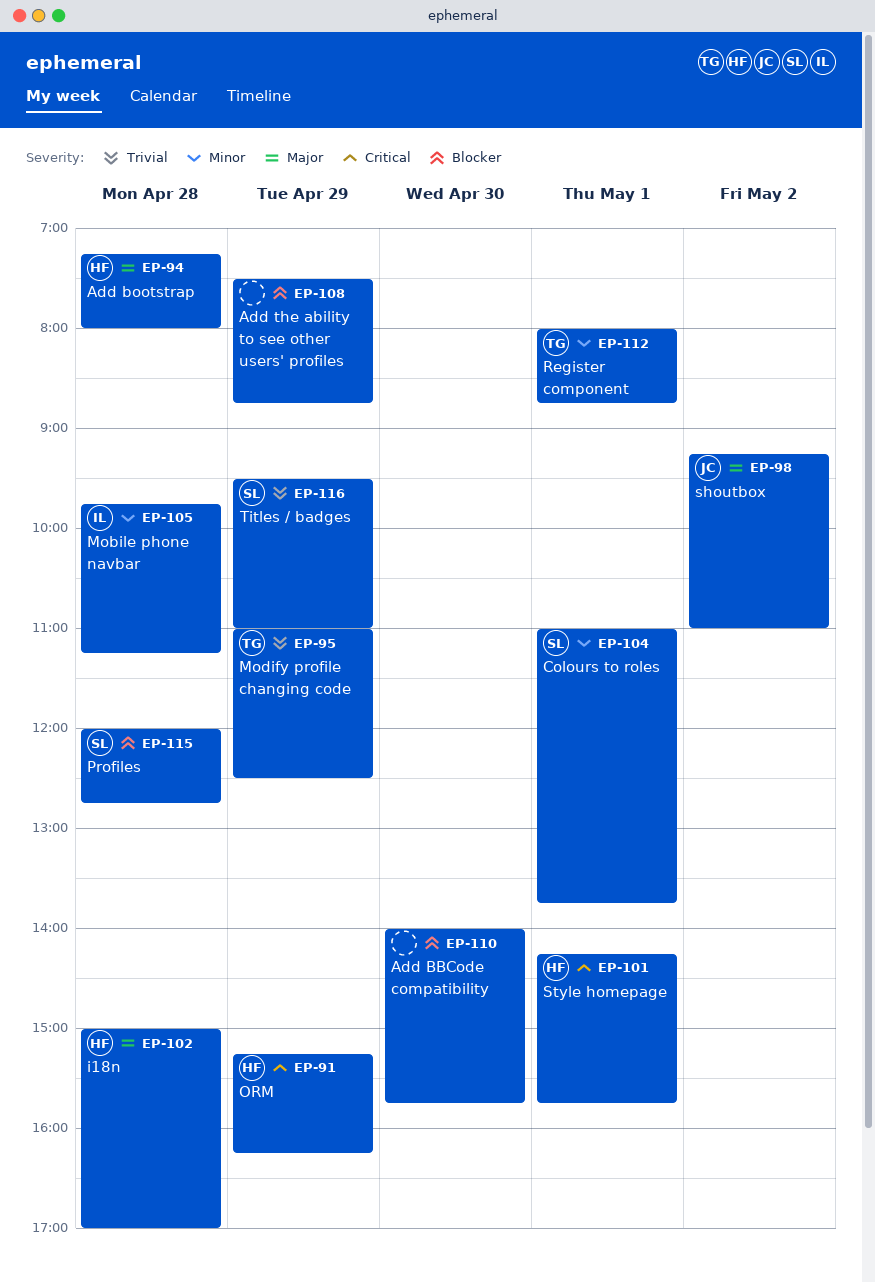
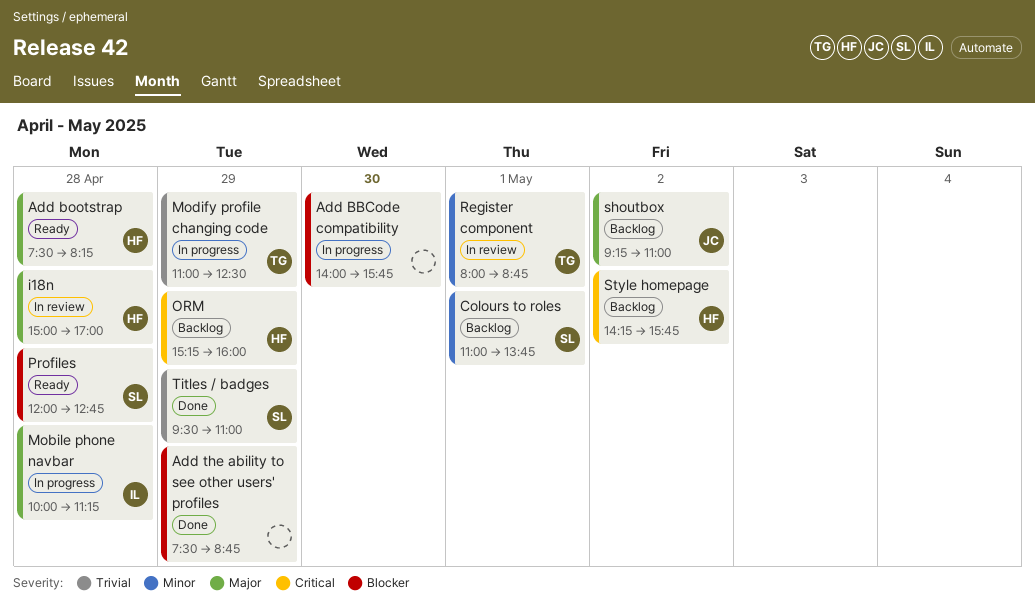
Add bootstrap, begins: 07:15 -> 07:30
Add bootstrap, ends: 08:00 -> 08:15
Mobile phone navbar, priority: Minor -> Major
Mobile phone navbar, begins: 09:45 -> 10:00
ORM, ends: 16:15 -> 16:00
Style homepage, day: May 1 -> May 2

